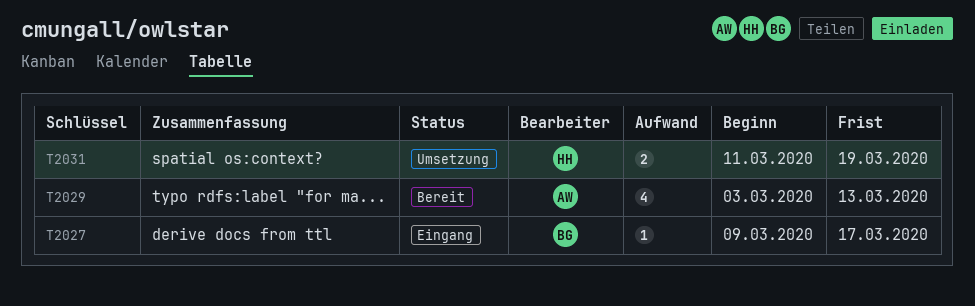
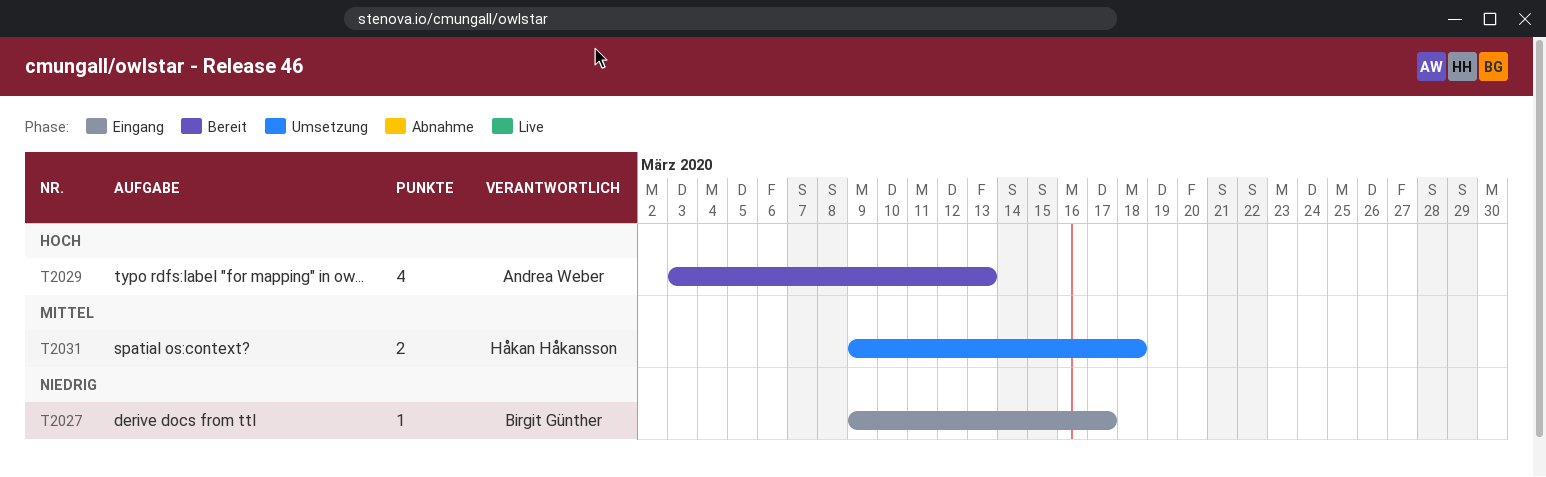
T2031, start: Mar 11 -> Mar 9
T2031, due: Mar 19 -> Mar 18

